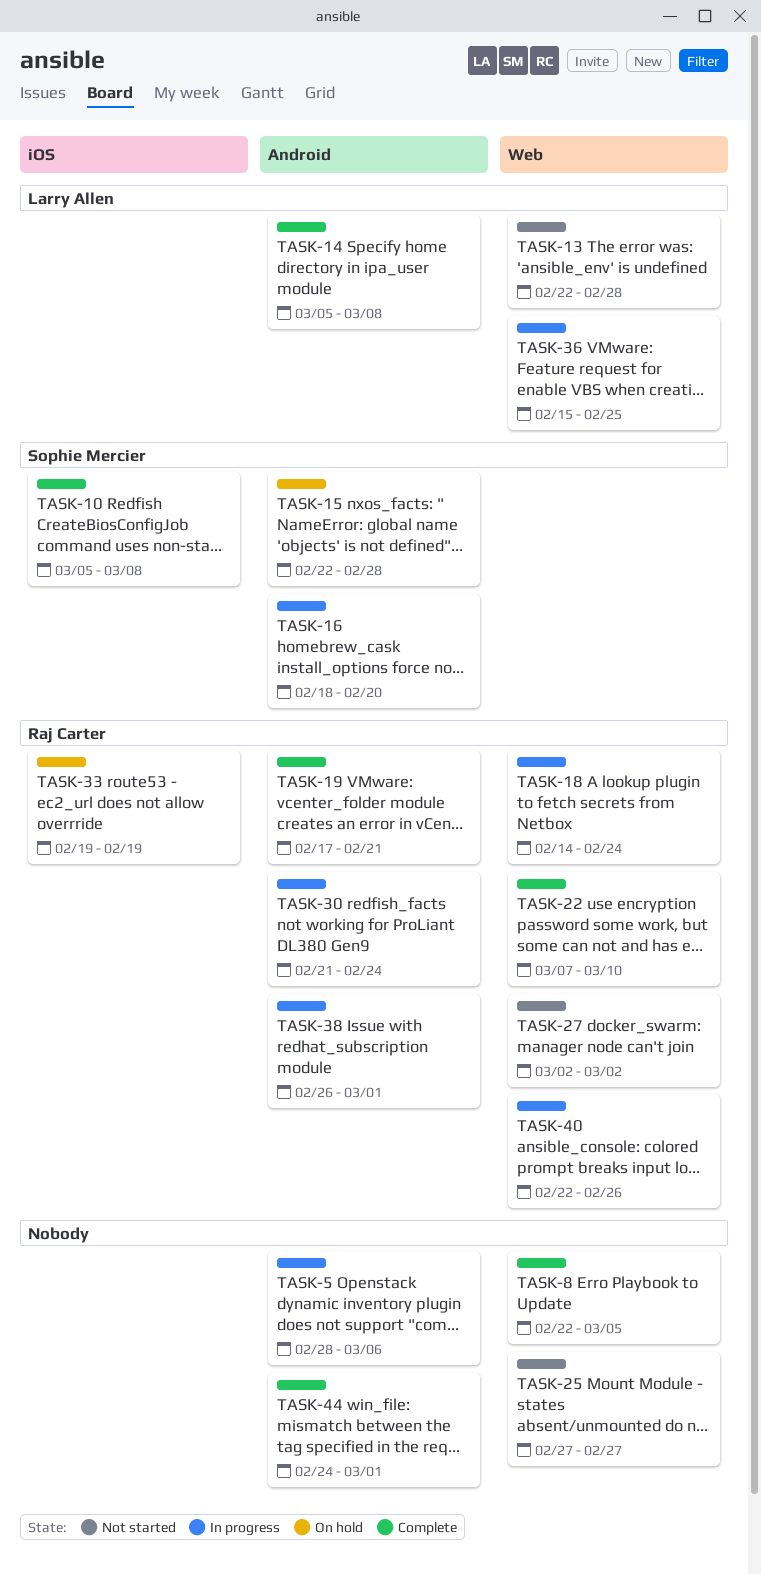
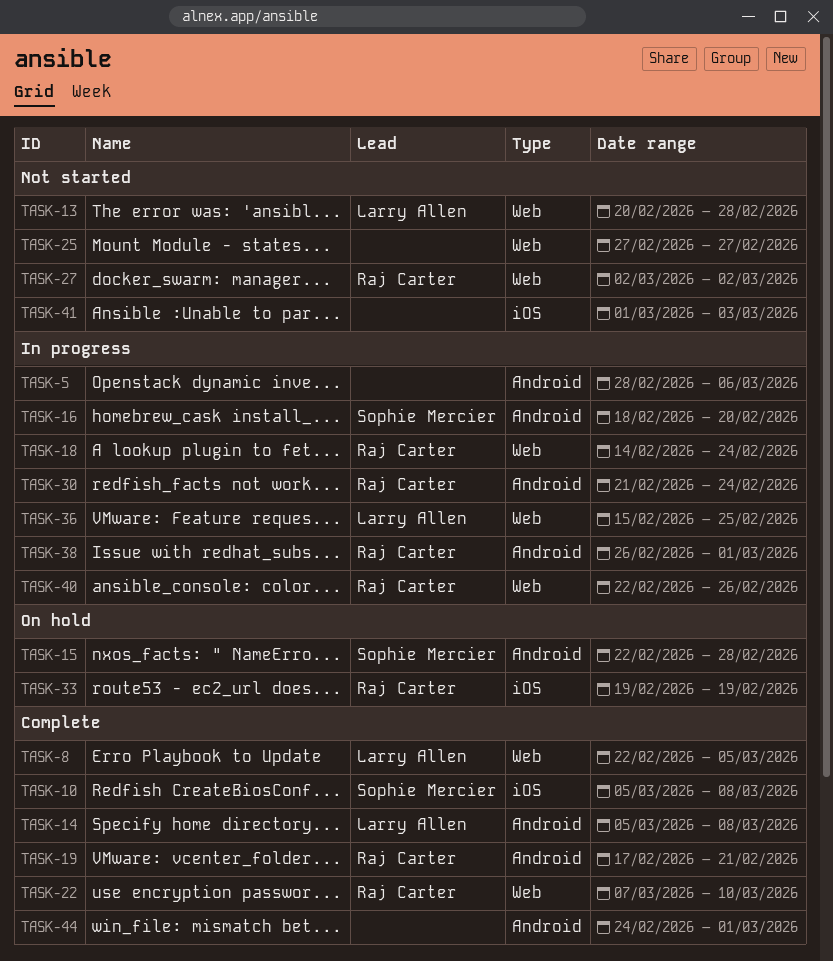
TASK-8, owner: none -> Larry Allen
TASK-13, start: Feb 22 -> Feb 20
TASK-41: none -> present

